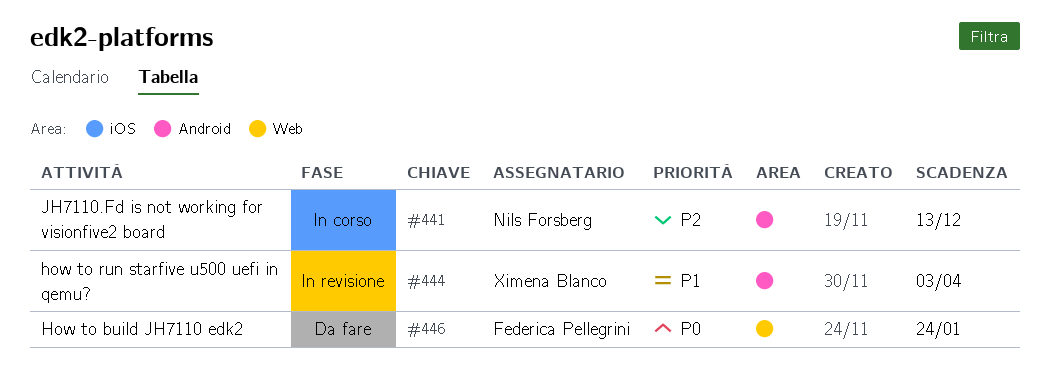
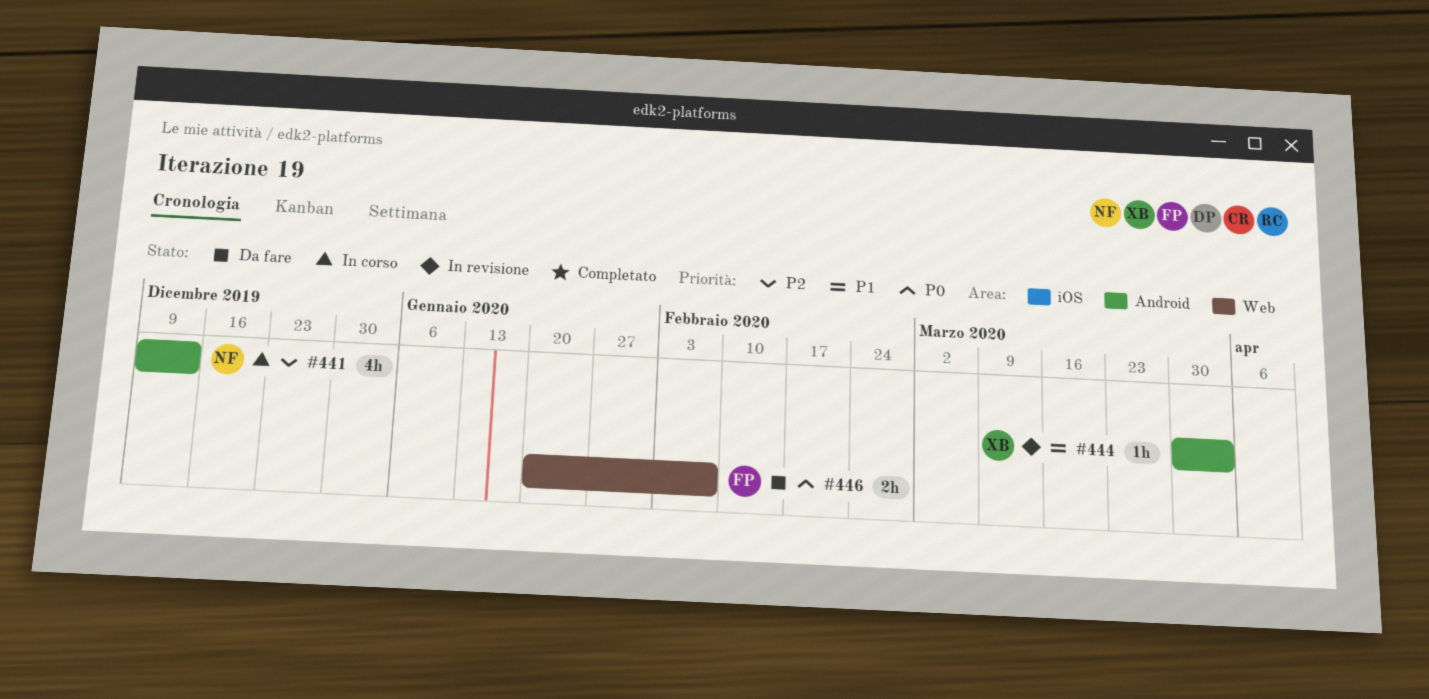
#446, due: Jan 24 -> Feb 7

